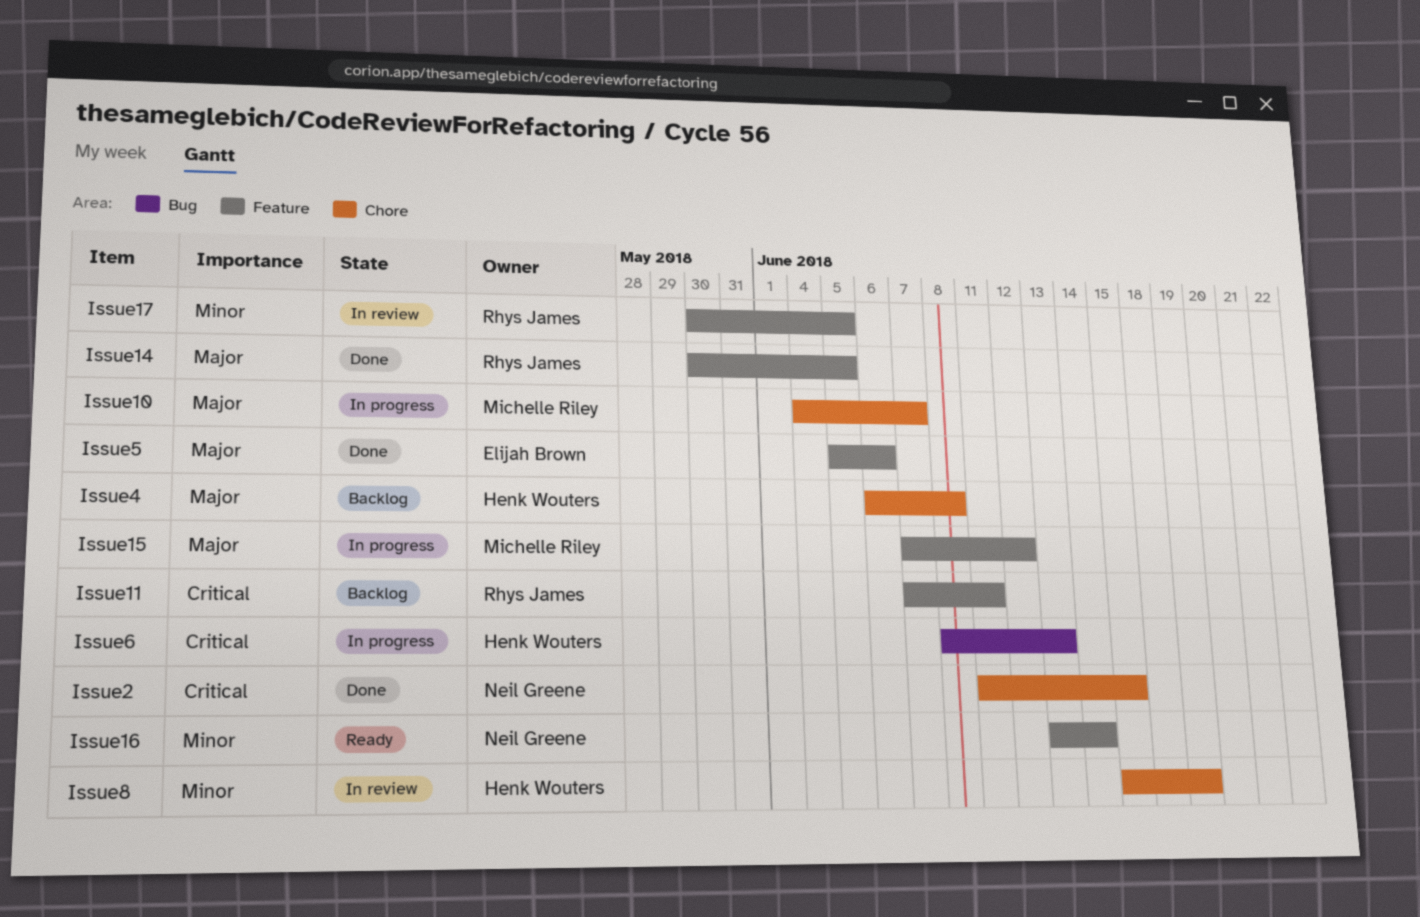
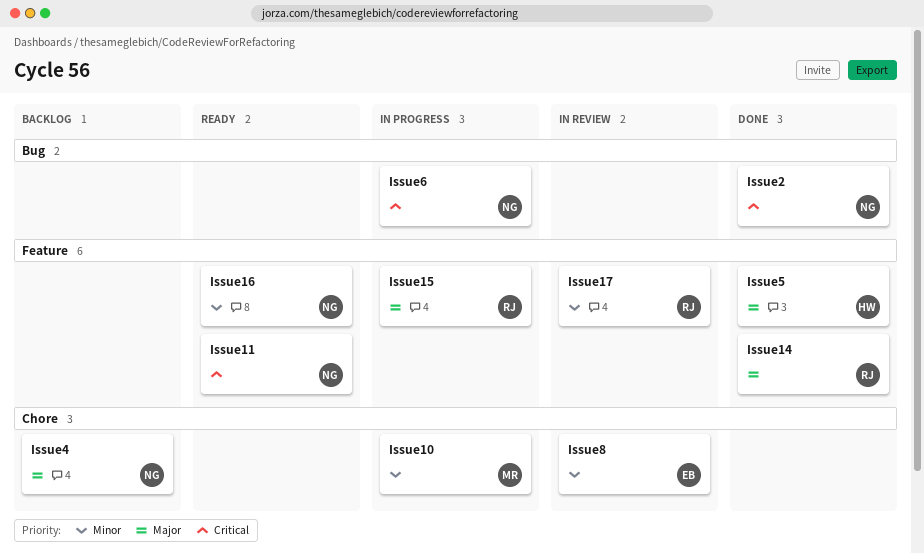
Issue10, priority: Major -> Minor
Issue11, status: Backlog -> Ready
Issue11, owner: Rhys James -> Neil Greene
Issue15, owner: Michelle Riley -> Rhys James
Issue2, label: Chore -> Bug
Issue4, owner: Henk Wouters -> Neil Greene
Issue5, owner: Elijah Brown -> Henk Wouters
Issue6, owner: Henk Wouters -> Neil Greene
Issue8, owner: Henk Wouters -> Elijah Brown

